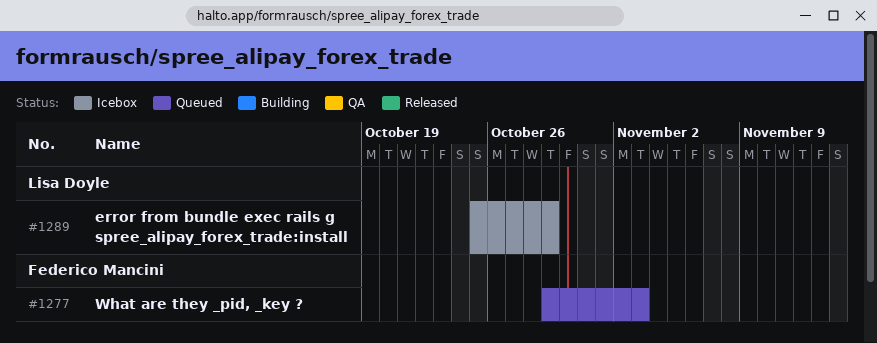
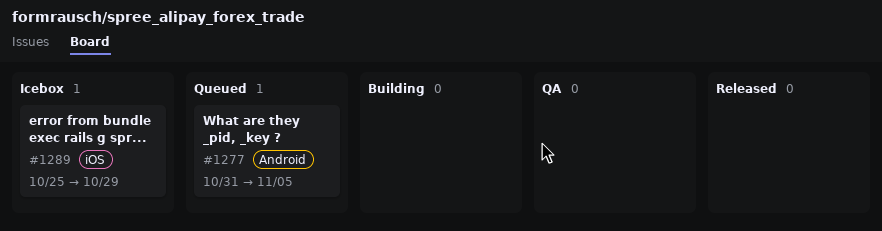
#1277, start: Oct 29 -> Oct 31
#1277, due: Nov 3 -> Nov 5

